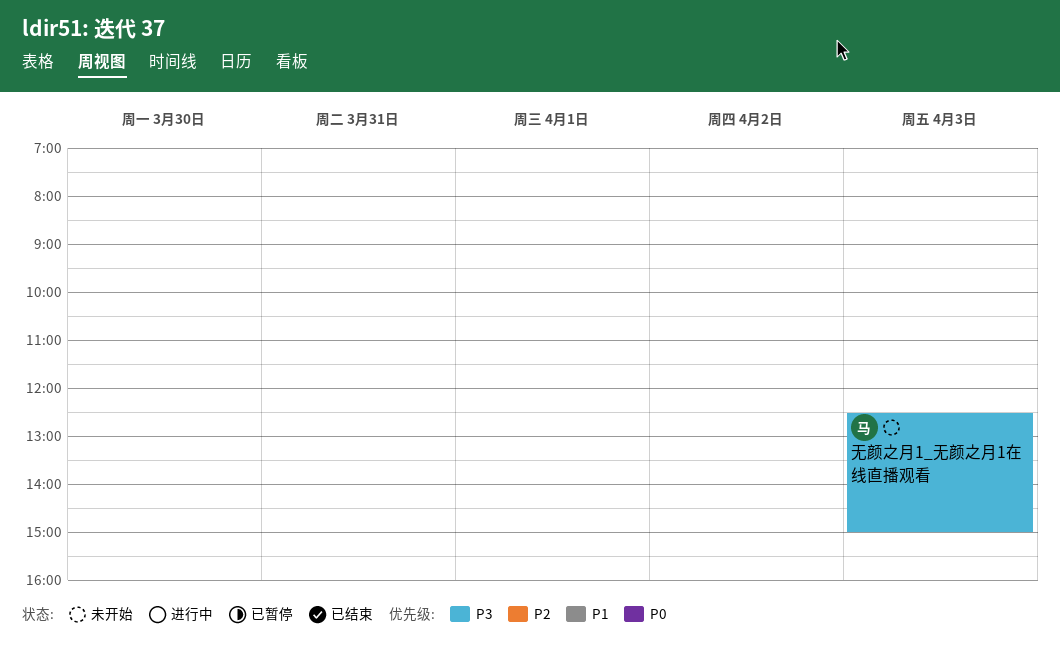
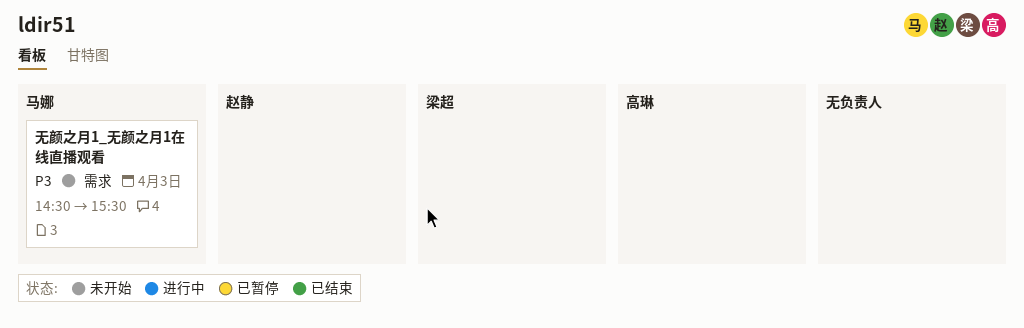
无颜之月1_无颜之月1在线直播观看, begins: 12:30 -> 14:30
无颜之月1_无颜之月1在线直播观看, ends: 15:00 -> 15:30

